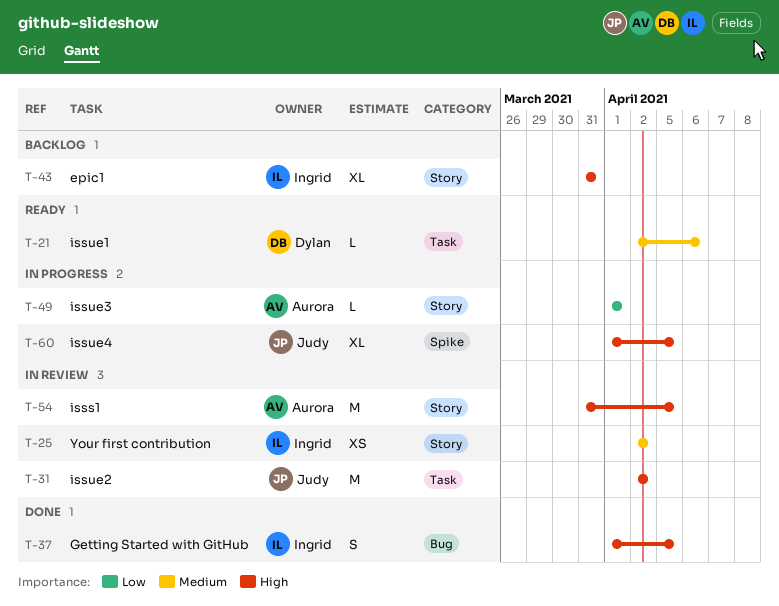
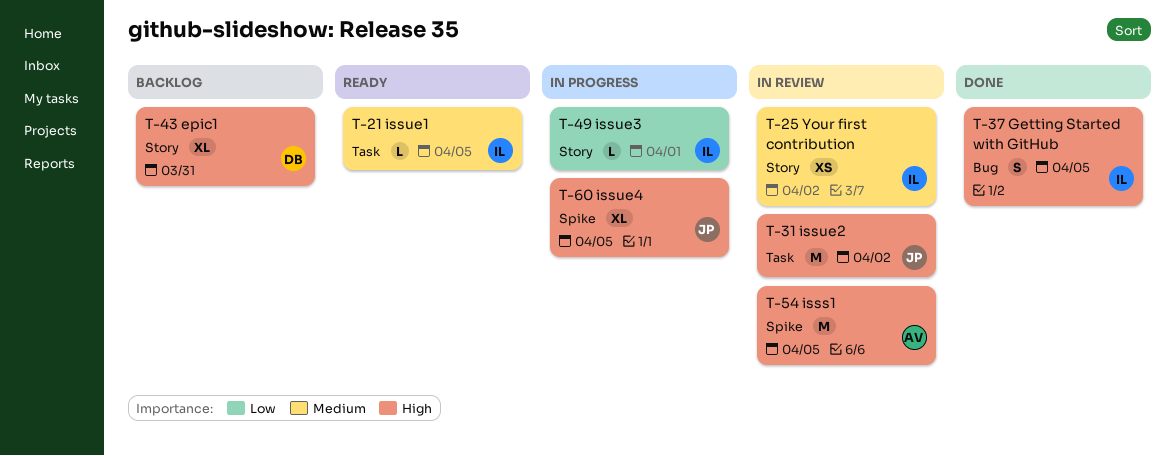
T-21, owner: Dylan -> Ingrid
T-21, due: Apr 6 -> Apr 5
T-43, owner: Ingrid -> Dylan
T-49, owner: Aurora -> Ingrid
T-54, label: Story -> Spike

